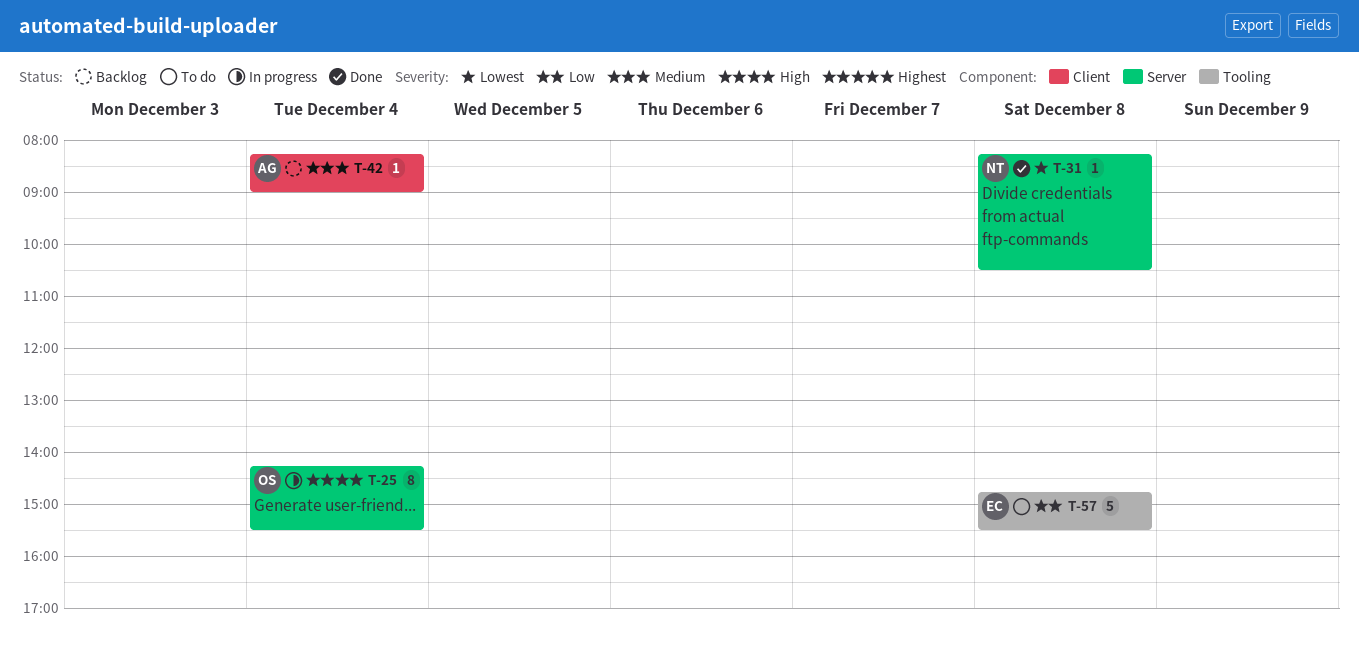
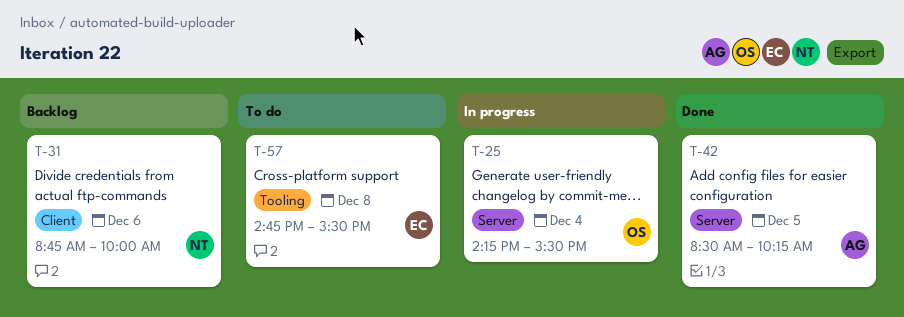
T-31, status: Done -> Backlog
T-31, label: Server -> Client
T-31, day: Dec 8 -> Dec 6
T-31, begins: 08:15 -> 08:45
T-31, ends: 10:30 -> 10:00
T-42, status: Backlog -> Done
T-42, label: Client -> Server
T-42, day: Dec 4 -> Dec 5
T-42, begins: 08:15 -> 08:30
T-42, ends: 09:00 -> 10:15

